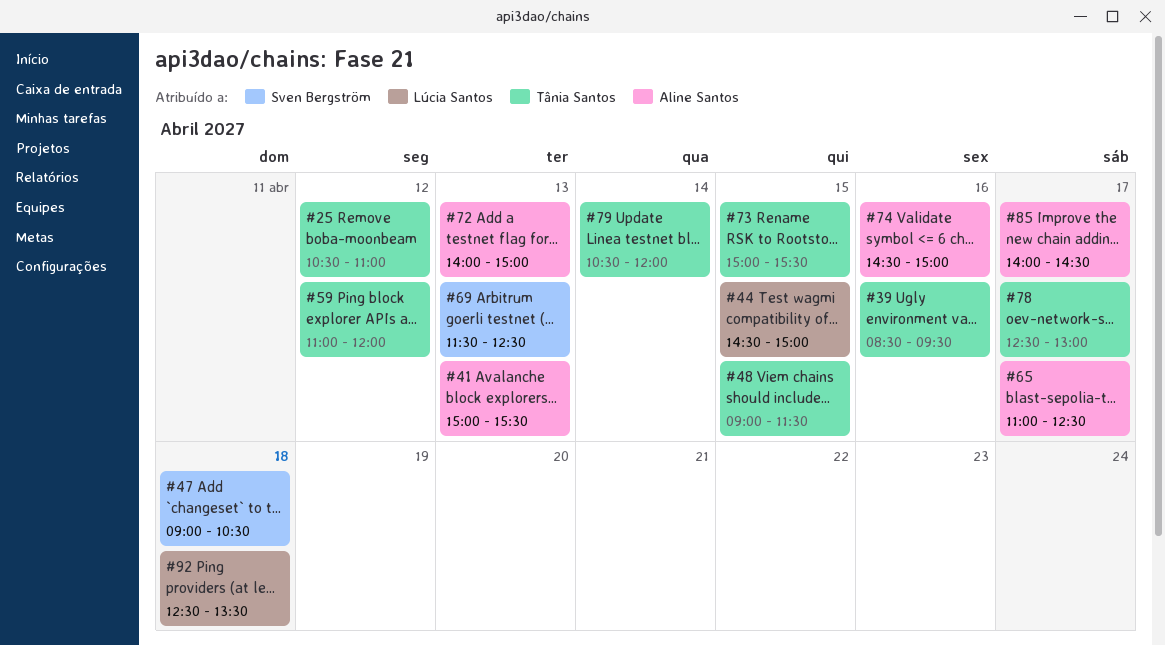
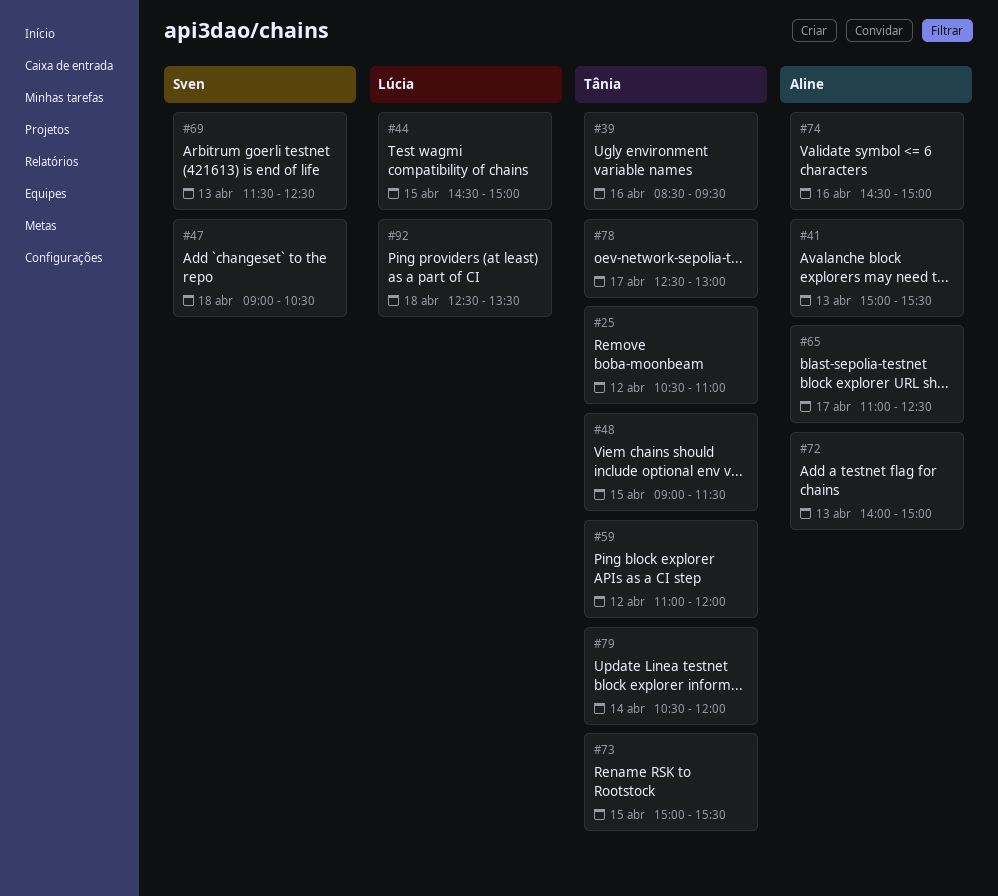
#85: present -> none

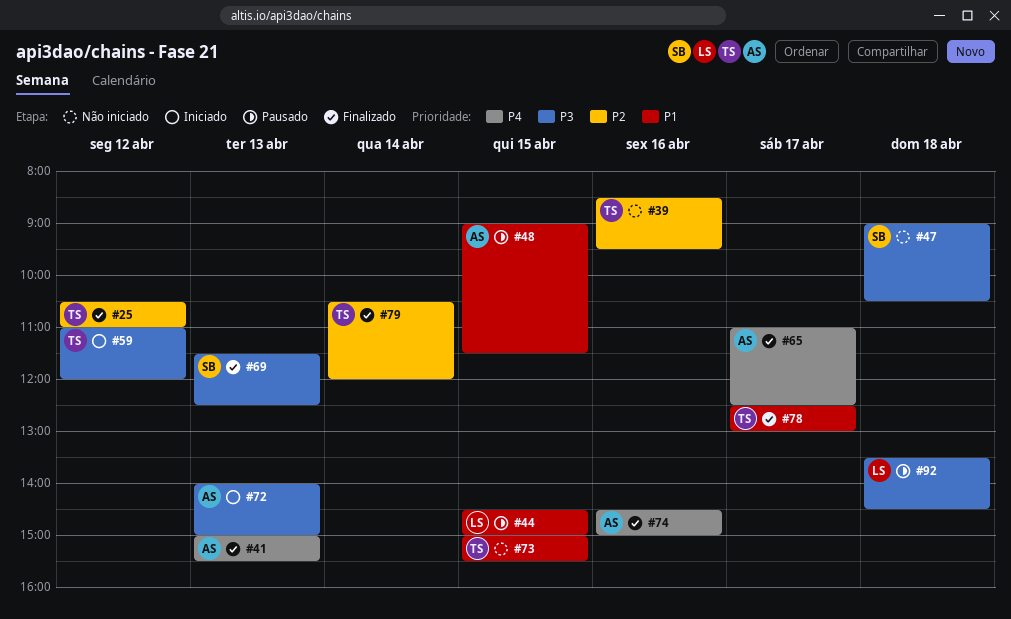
#48, owner: Tânia -> Aline
#92, begins: 12:30 -> 13:30
#92, ends: 13:30 -> 14:30

